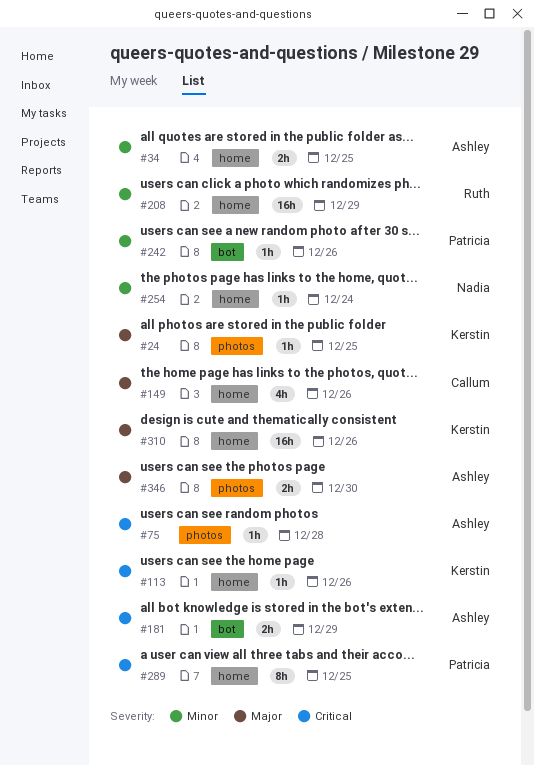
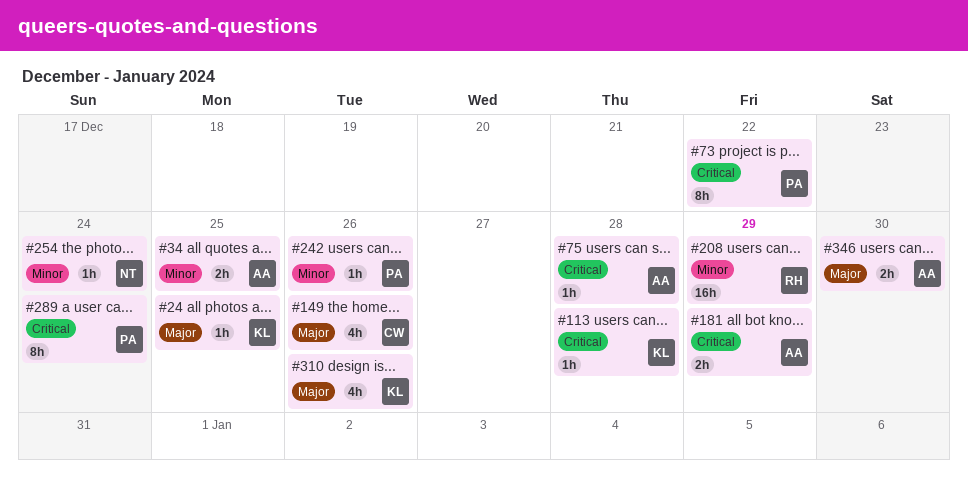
#73: none -> present
#113, due: Dec 26 -> Dec 28
#289, due: Dec 25 -> Dec 24
#310, estimate: 16h -> 4h

